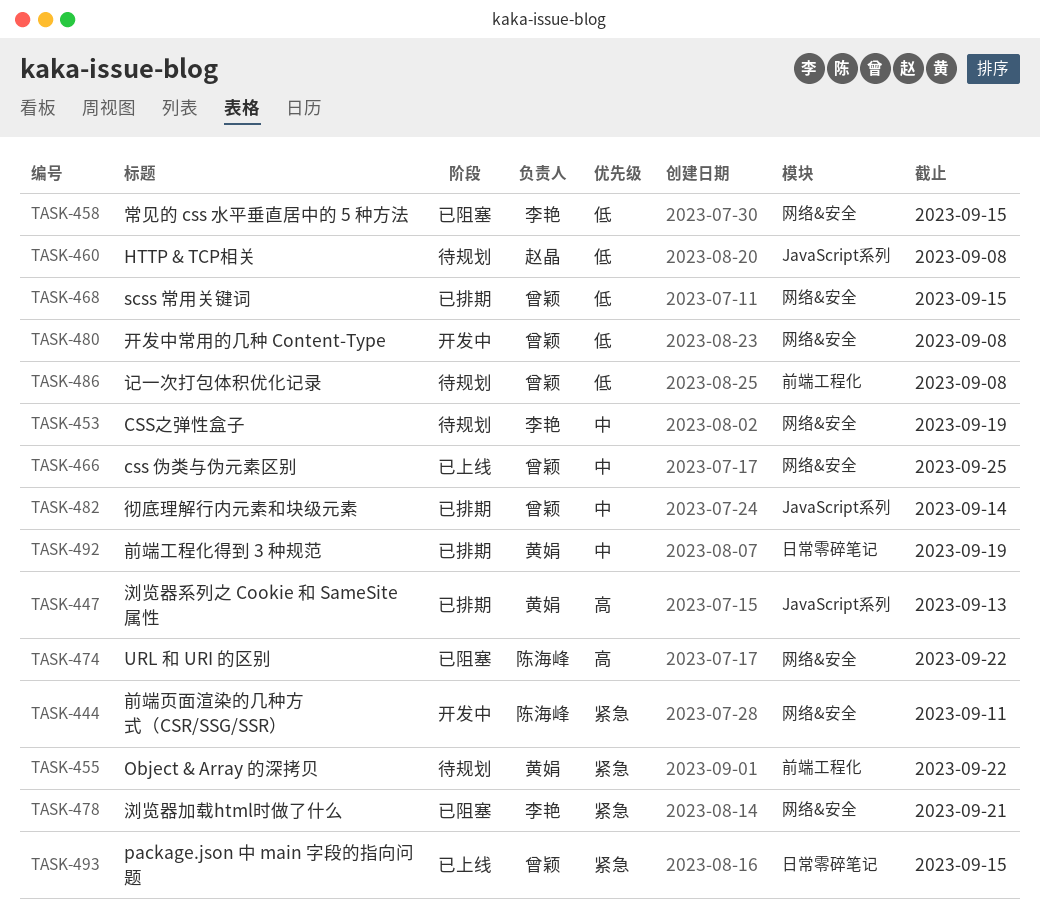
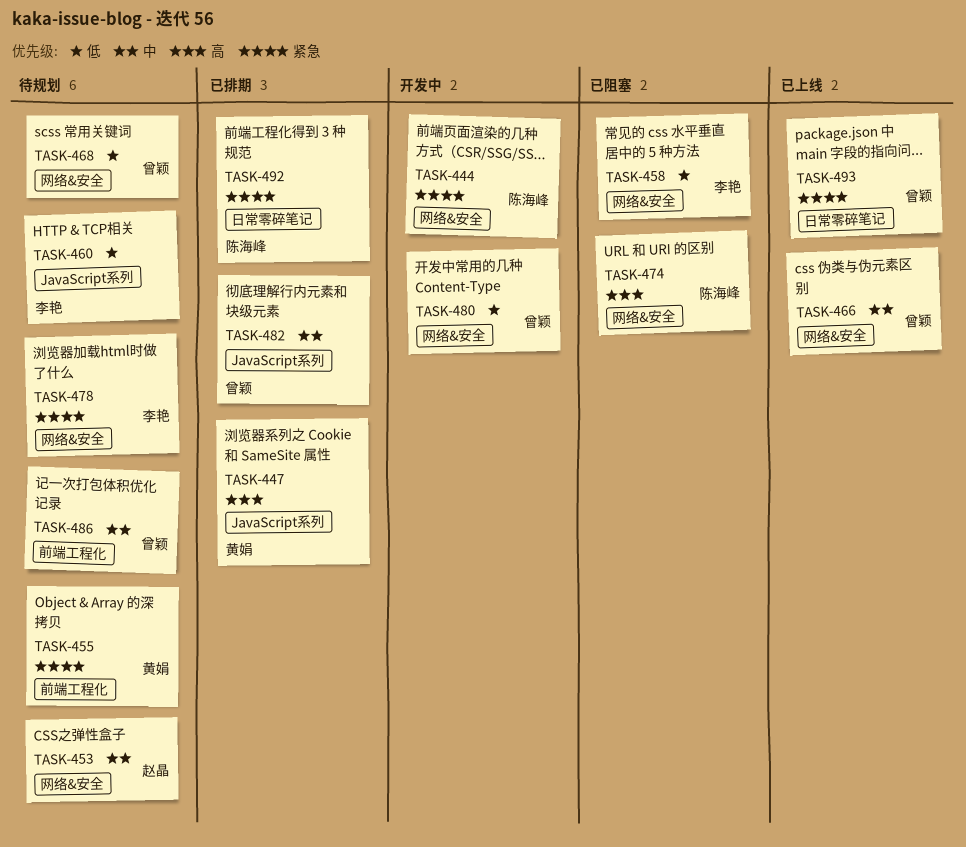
TASK-453, owner: 李艳 -> 赵晶
TASK-460, owner: 赵晶 -> 李艳
TASK-468, status: 已排期 -> 待规划
TASK-478, status: 已阻塞 -> 待规划
TASK-486, priority: 低 -> 中
TASK-492, owner: 黄娟 -> 陈海峰
TASK-492, priority: 中 -> 紧急

